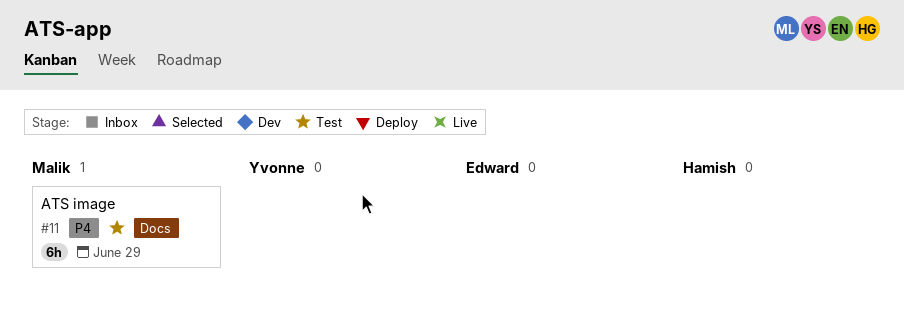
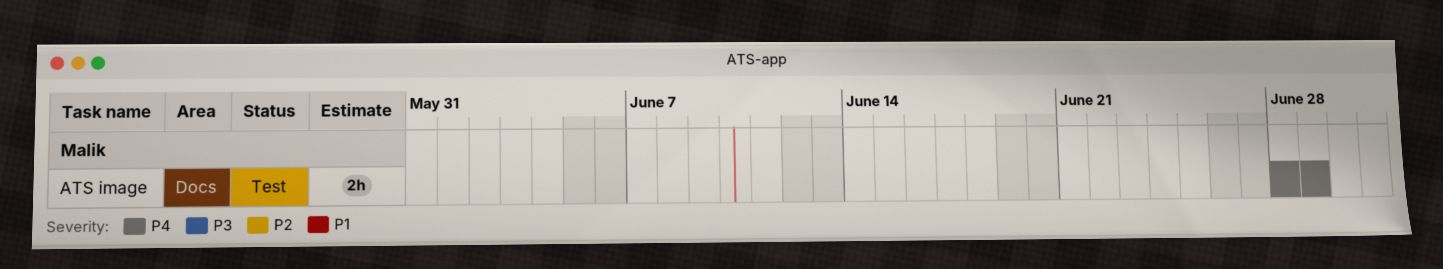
ATS image, estimate: 6h -> 2h

